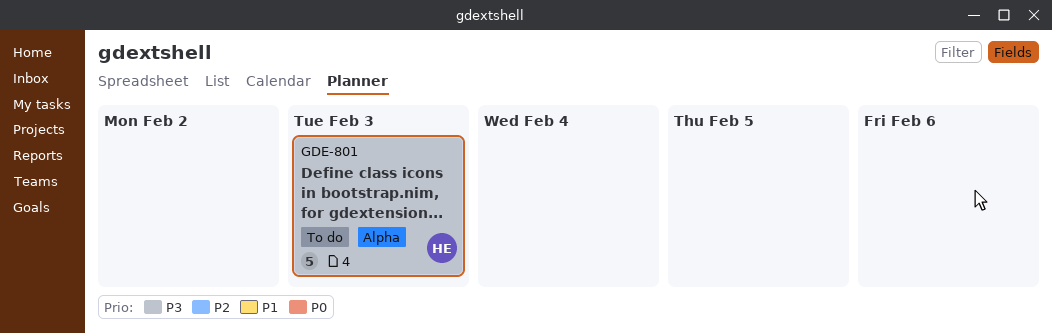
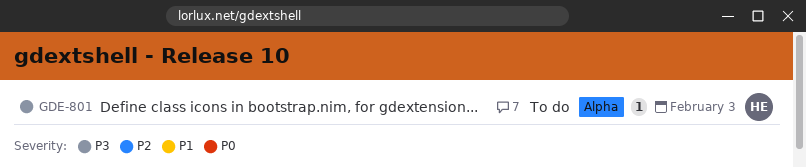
GDE-801, estimate: 5 -> 1

